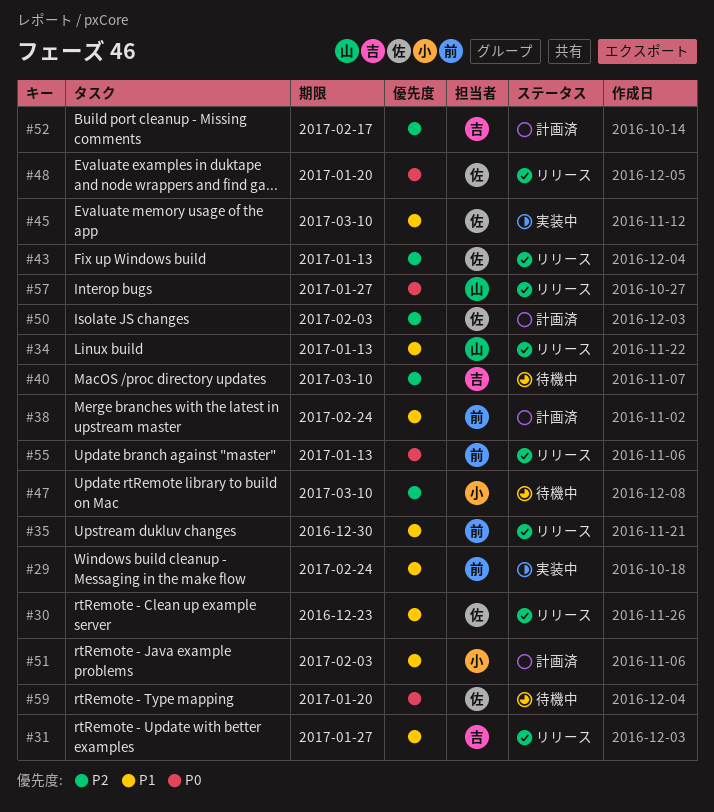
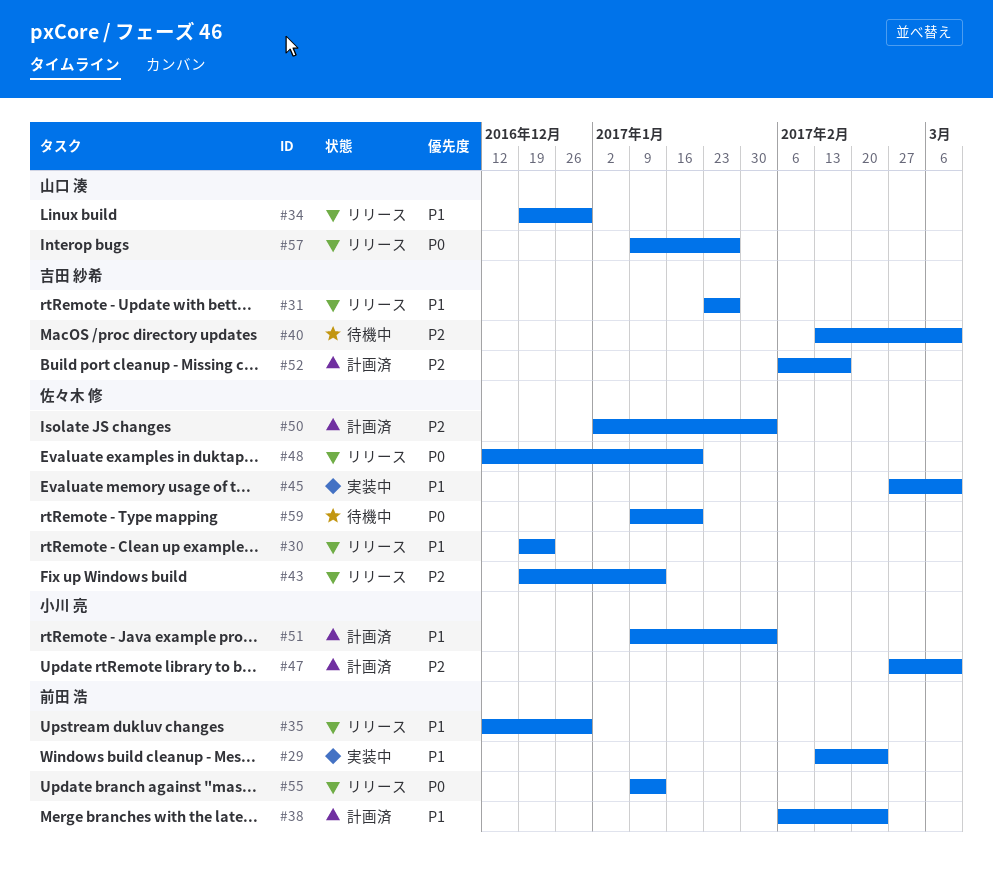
#34, due: Jan 13 -> Dec 30
#47, status: 待機中 -> 計画済

